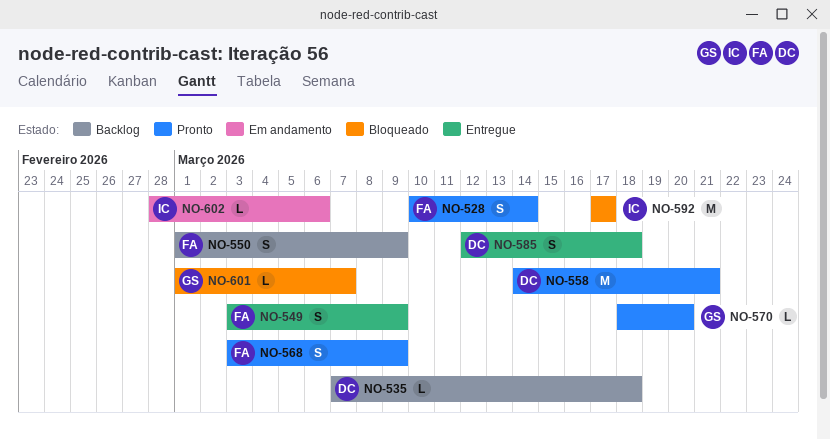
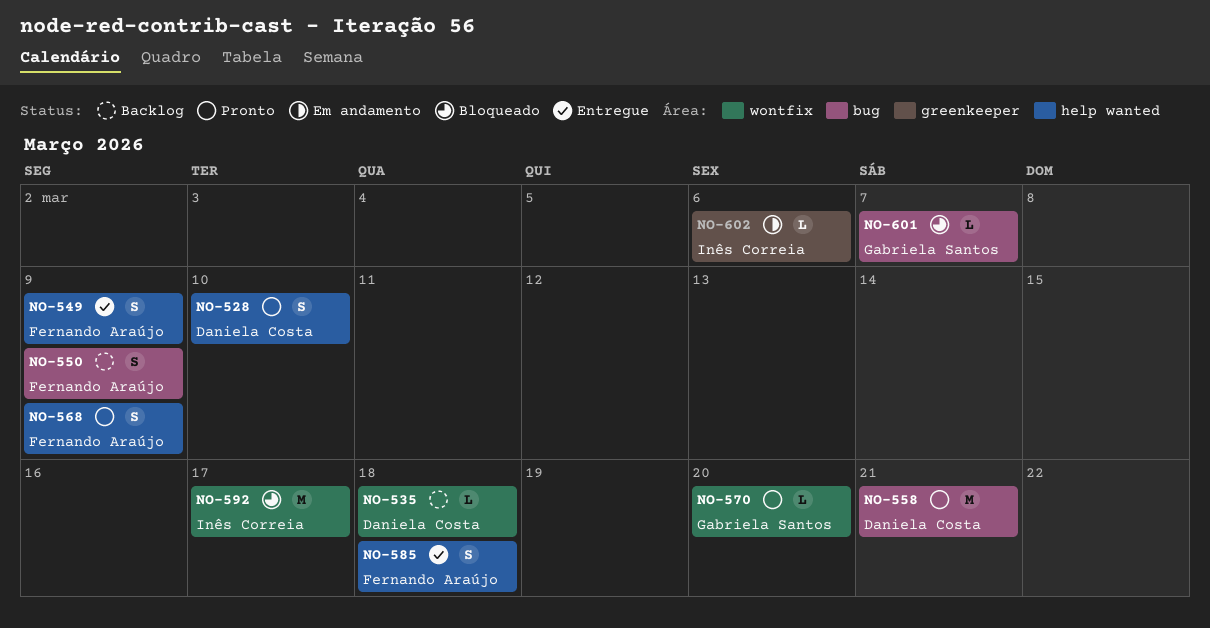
NO-528, owner: Fernando Araújo -> Daniela Costa
NO-528, due: Mar 14 -> Mar 10
NO-585, owner: Daniela Costa -> Fernando Araújo

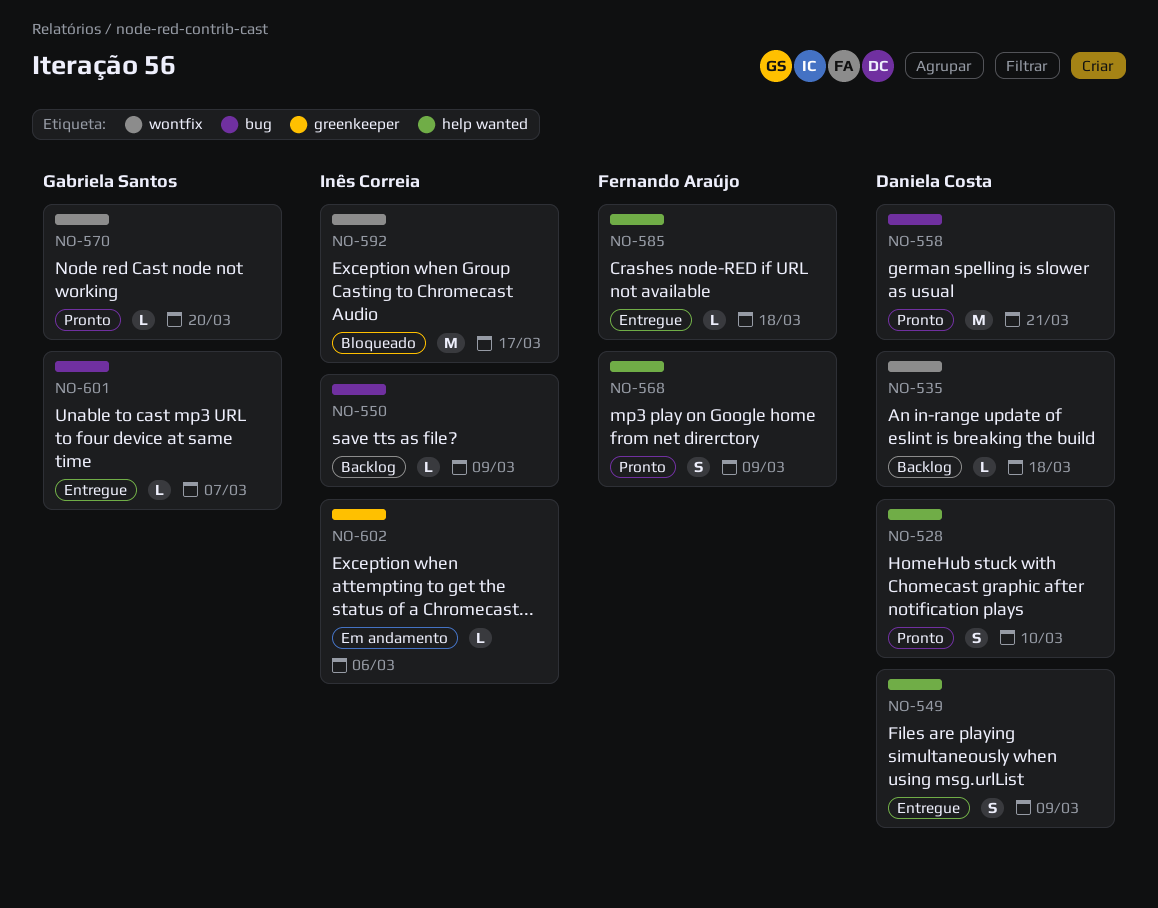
NO-549, owner: Fernando Araújo -> Daniela Costa
NO-550, owner: Fernando Araújo -> Inês Correia
NO-550, estimate: S -> L
NO-585, estimate: S -> L
NO-601, status: Bloqueado -> Entregue

